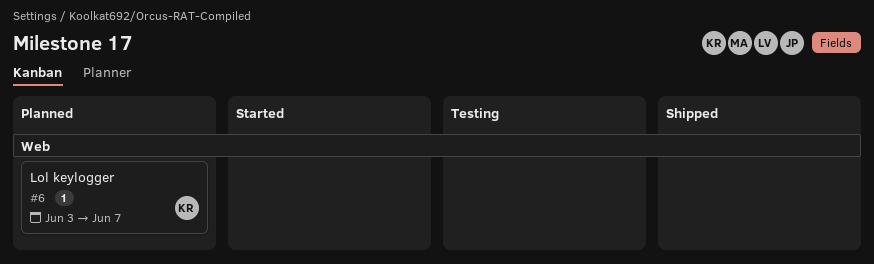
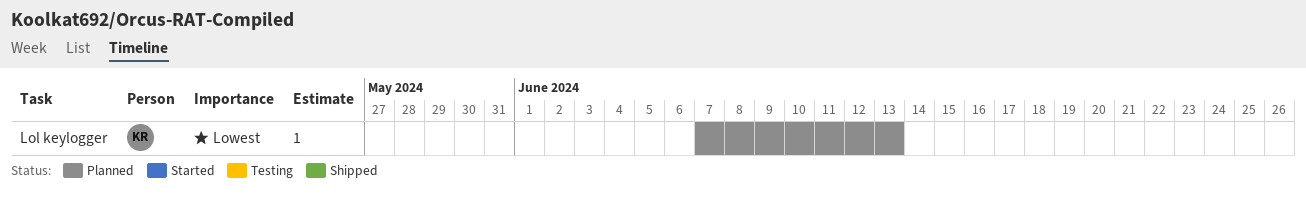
Lol keylogger, start: Jun 3 -> Jun 7
Lol keylogger, due: Jun 7 -> Jun 13

